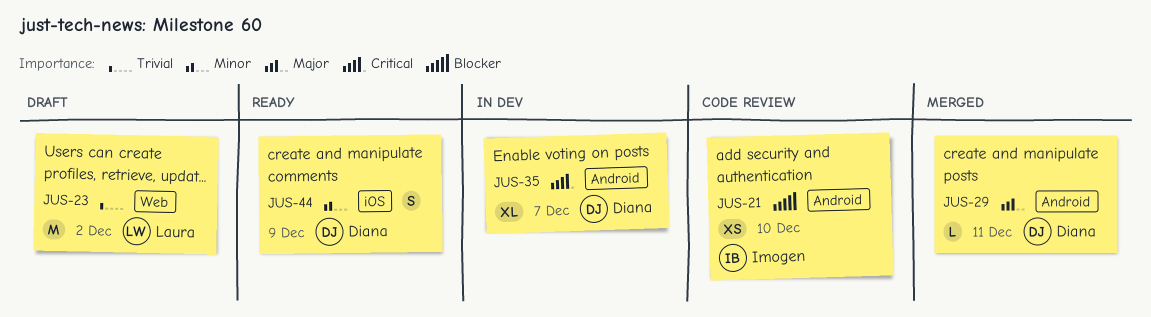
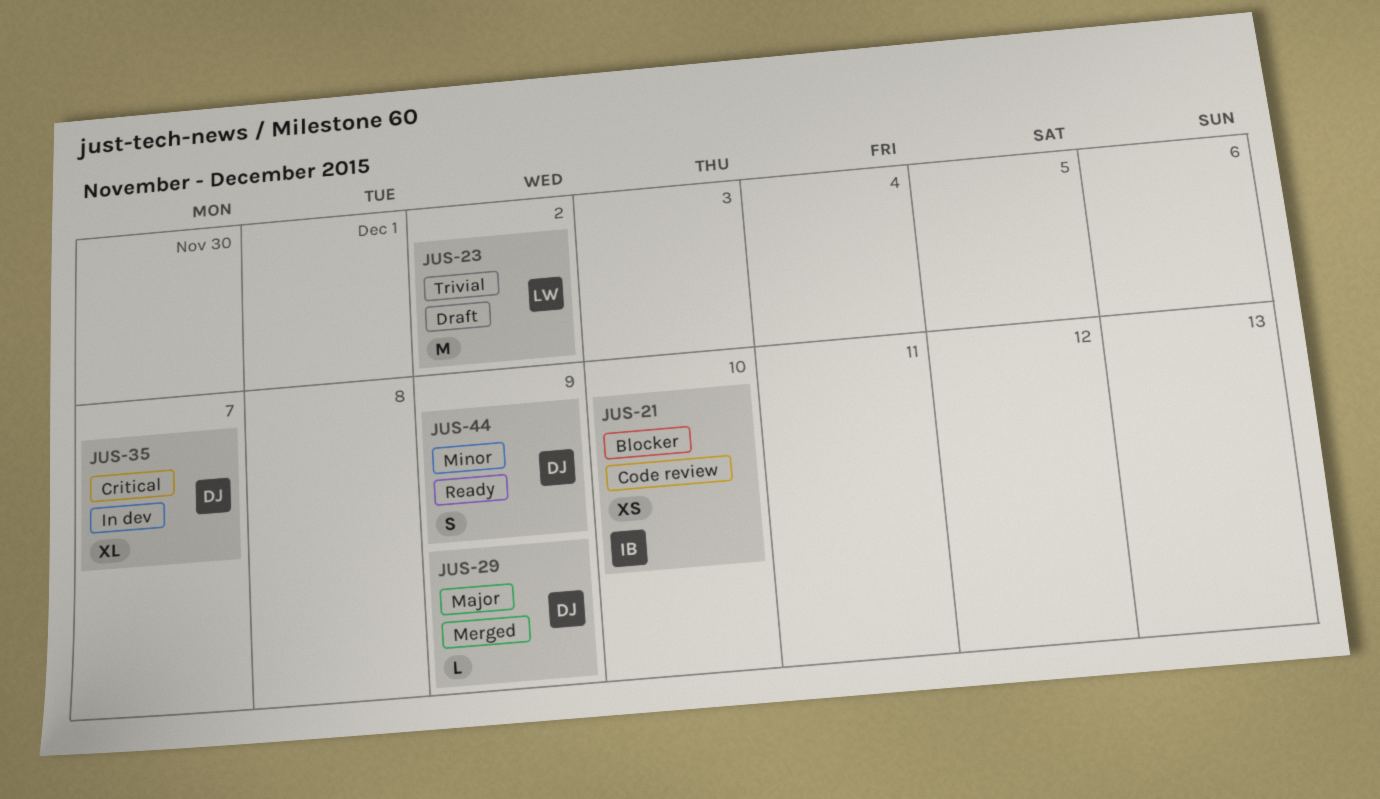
JUS-29, due: Dec 11 -> Dec 9

